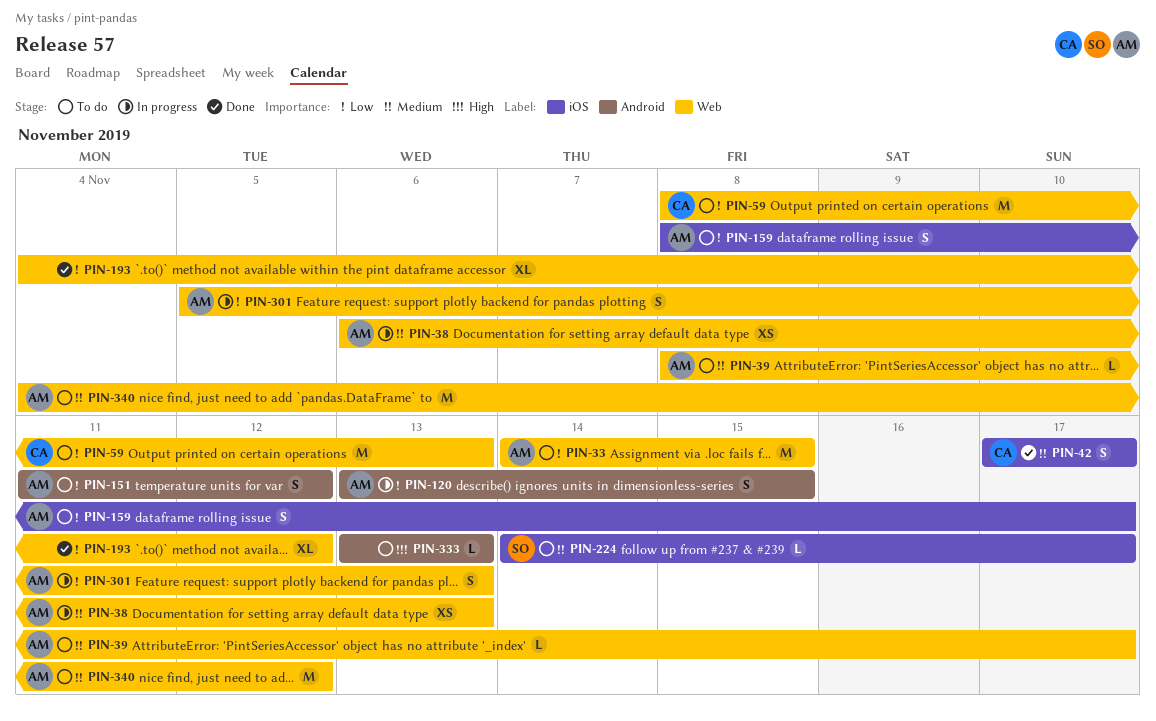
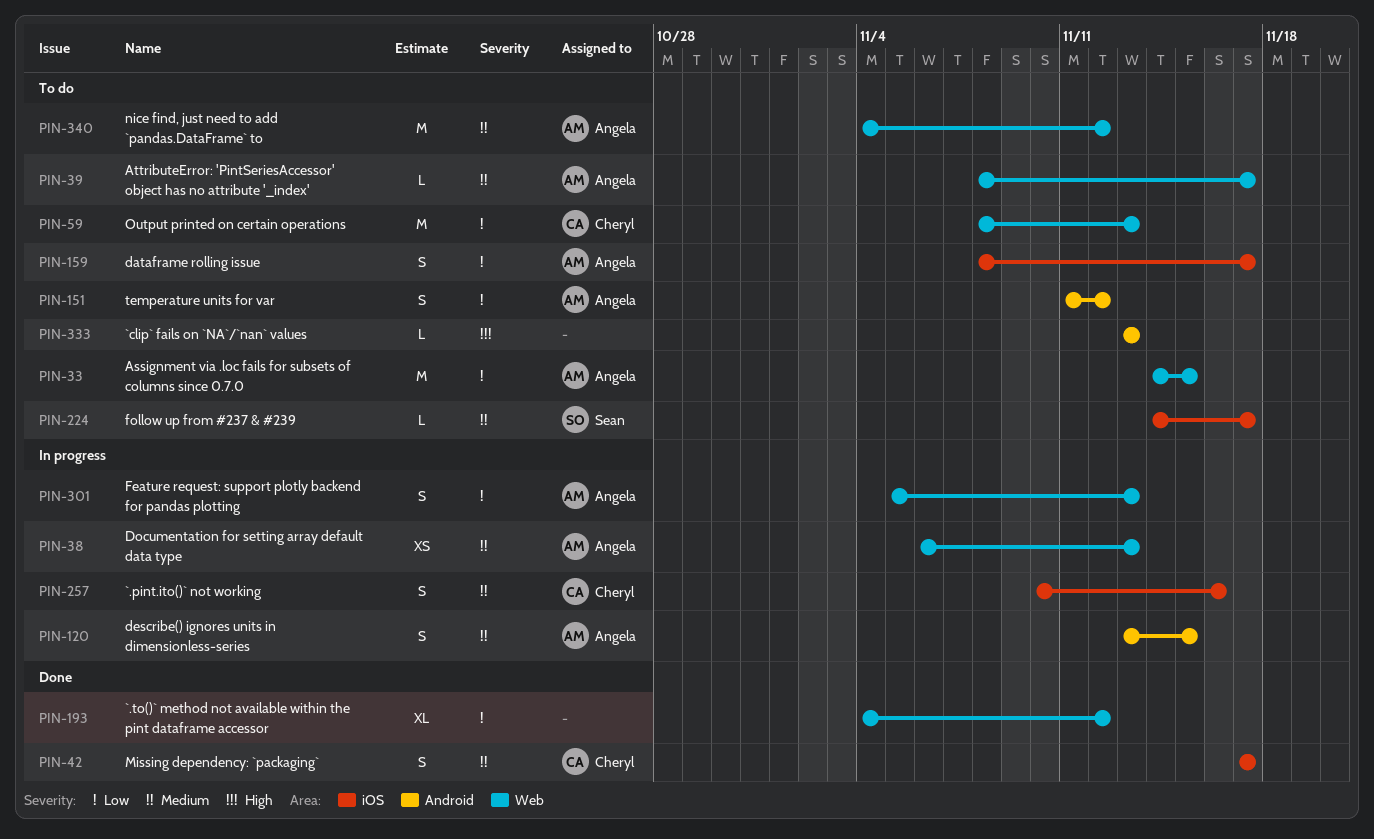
PIN-120, priority: Low -> Medium
PIN-257: none -> present

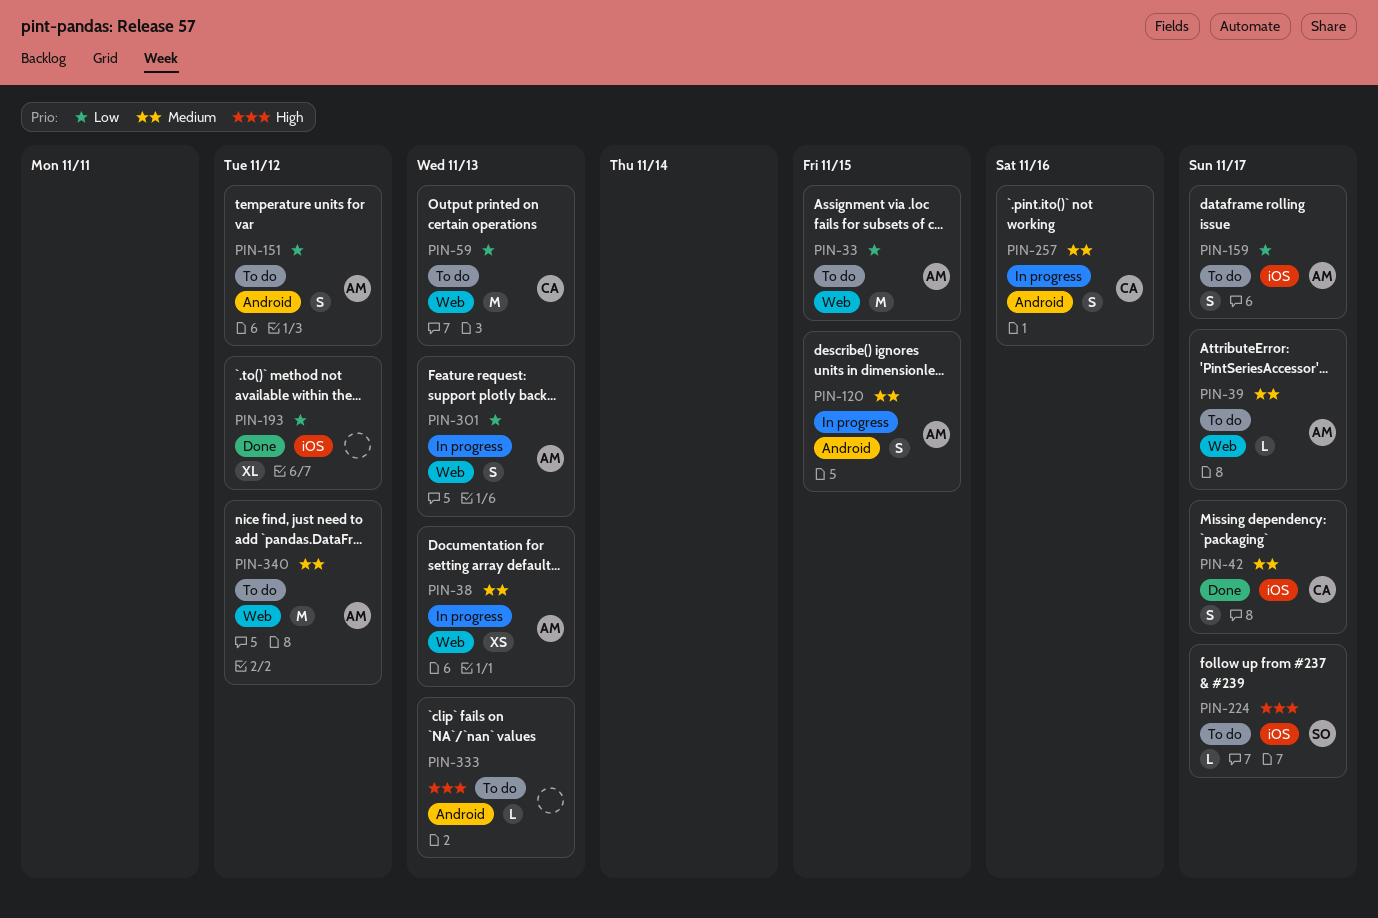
PIN-193, label: Web -> iOS
PIN-224, priority: Medium -> High
PIN-257, label: iOS -> Android

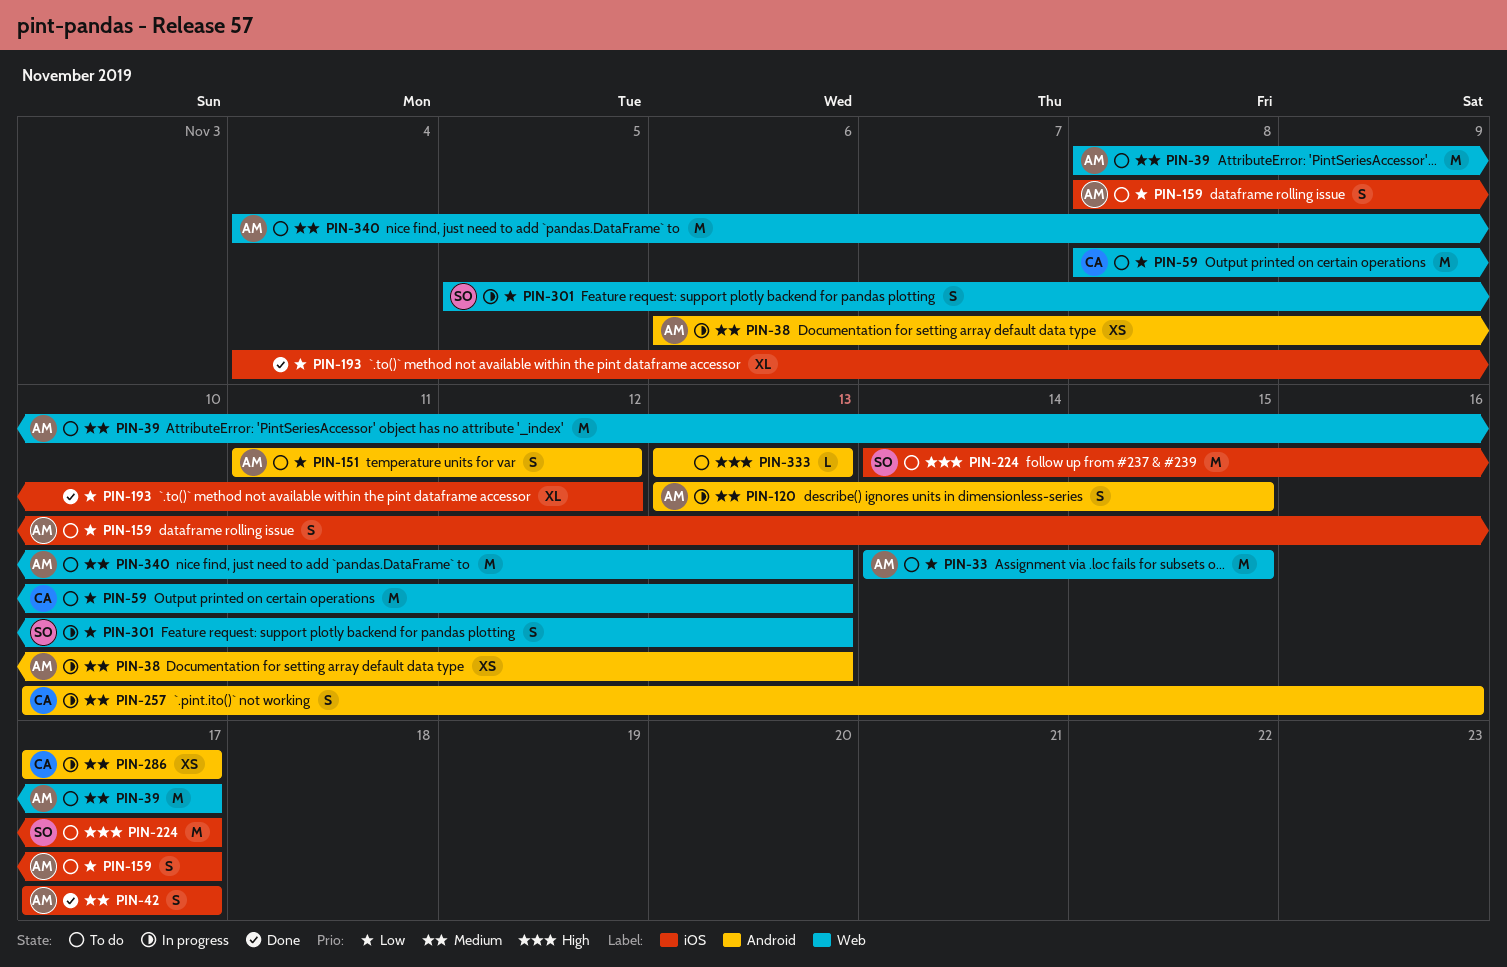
PIN-38, label: Web -> Android
PIN-39, estimate: L -> M
PIN-42, owner: CA -> AM
PIN-224, estimate: L -> M
PIN-286: none -> present
PIN-301, owner: AM -> SO
PIN-340, due: Nov 12 -> Nov 13

